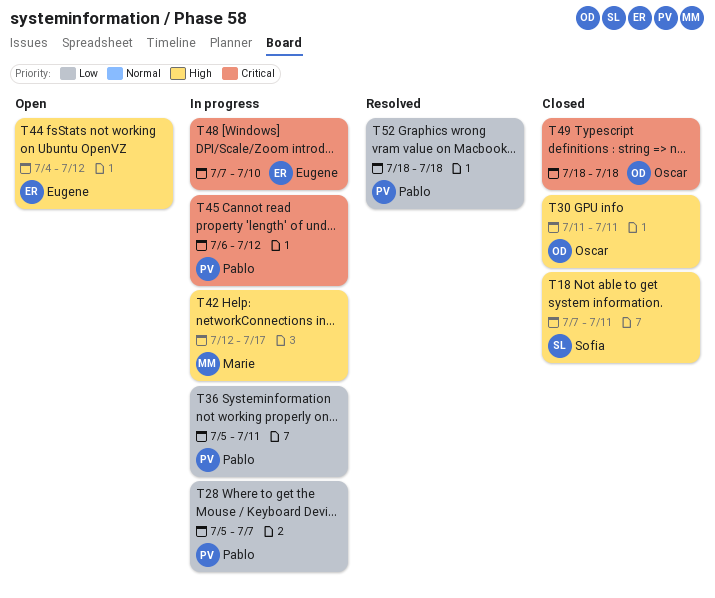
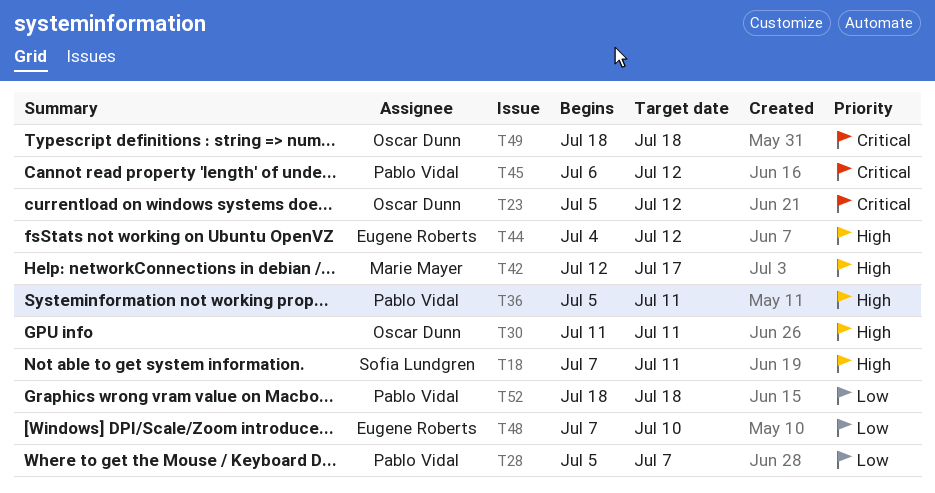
T23: none -> present
T36, priority: Low -> High
T48, priority: Critical -> Low

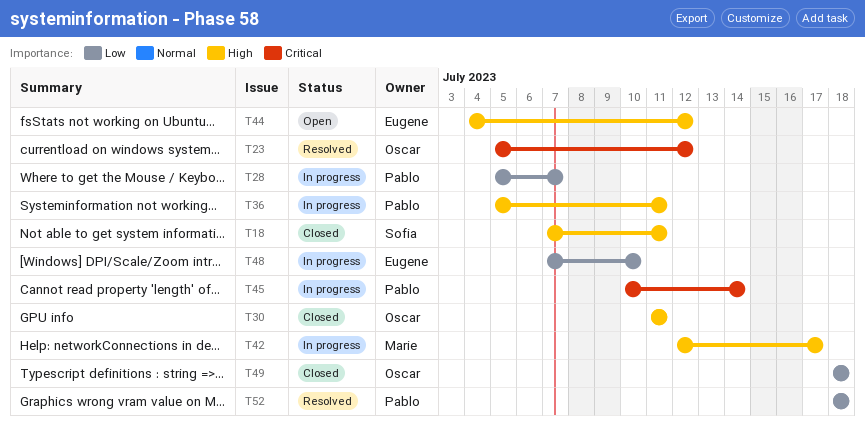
T45, start: Jul 6 -> Jul 10
T45, due: Jul 12 -> Jul 14
T49, priority: Critical -> Low

